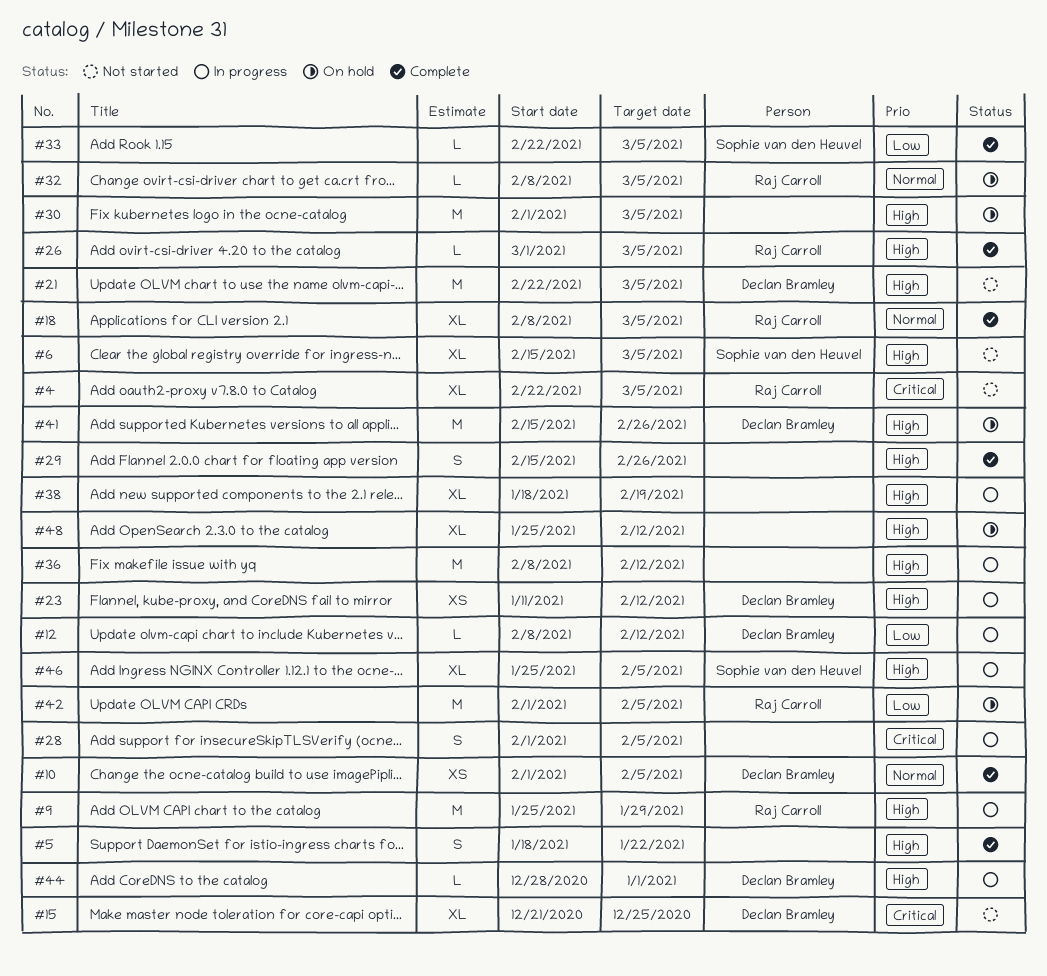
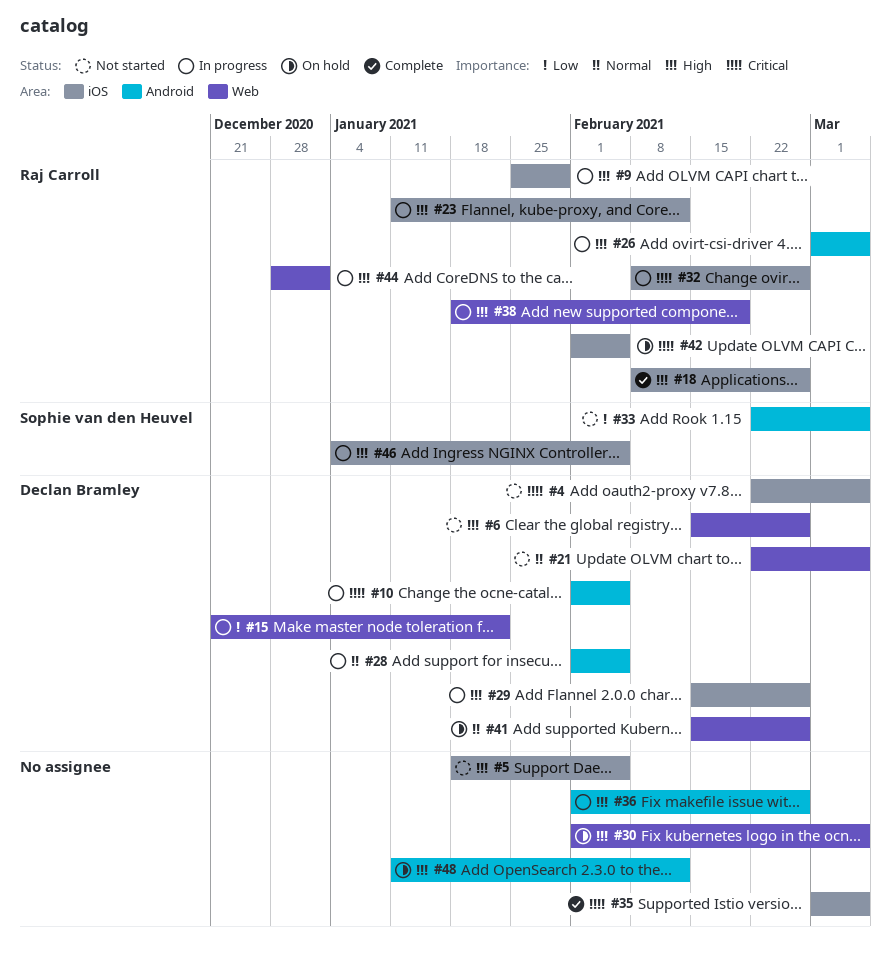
#4, owner: Raj Carroll -> Declan Bramley
#5, status: Complete -> Not started
#5, due: Jan 22 -> Feb 5
#6, owner: Sophie van den Heuvel -> Declan Bramley
#6, due: Mar 5 -> Feb 26
#10, status: Complete -> In progress
#10, priority: Normal -> Critical
#12: present -> none
#15, status: Not started -> In progress
#15, priority: Critical -> Low
#15, due: Dec 25 -> Jan 22
#18, priority: Normal -> High
#18, due: Mar 5 -> Feb 26
#21, priority: High -> Normal
#23, owner: Declan Bramley -> Raj Carroll
#26, status: Complete -> In progress
#28, owner: none -> Declan Bramley
#28, priority: Critical -> Normal
#29, status: Complete -> In progress
#29, owner: none -> Declan Bramley
#32, status: On hold -> In progress
#32, priority: Normal -> Critical
#32, due: Mar 5 -> Feb 26
#33, status: Complete -> Not started
#35: none -> present
#36, start: Feb 8 -> Feb 1
#36, due: Feb 12 -> Feb 26
#38, owner: none -> Raj Carroll
#41, priority: High -> Normal
#42, priority: Low -> Critical
#44, owner: Declan Bramley -> Raj Carroll
#46, start: Jan 25 -> Jan 4
#48, start: Jan 25 -> Jan 11

